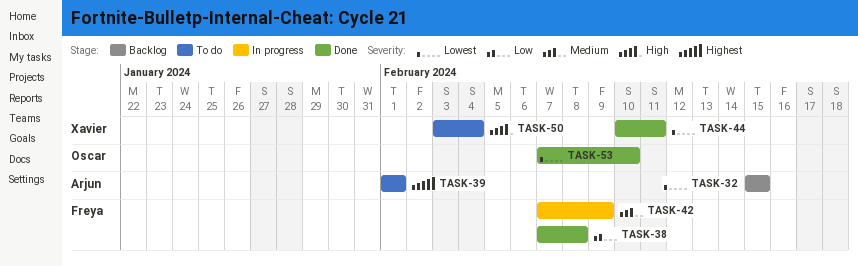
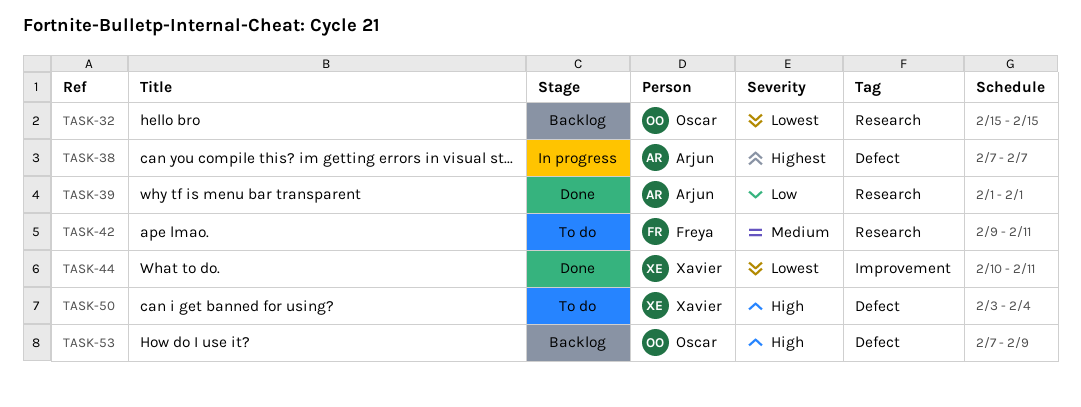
TASK-32, owner: Arjun -> Oscar
TASK-38, status: Done -> In progress
TASK-38, owner: Freya -> Arjun
TASK-38, priority: Low -> Highest
TASK-38, due: Feb 8 -> Feb 7
TASK-39, status: To do -> Done
TASK-39, priority: Highest -> Low
TASK-42, status: In progress -> To do
TASK-42, start: Feb 7 -> Feb 9
TASK-42, due: Feb 9 -> Feb 11
TASK-53, status: Done -> Backlog
TASK-53, priority: Lowest -> High
TASK-53, due: Feb 10 -> Feb 9

